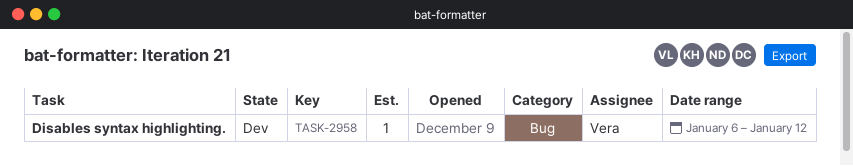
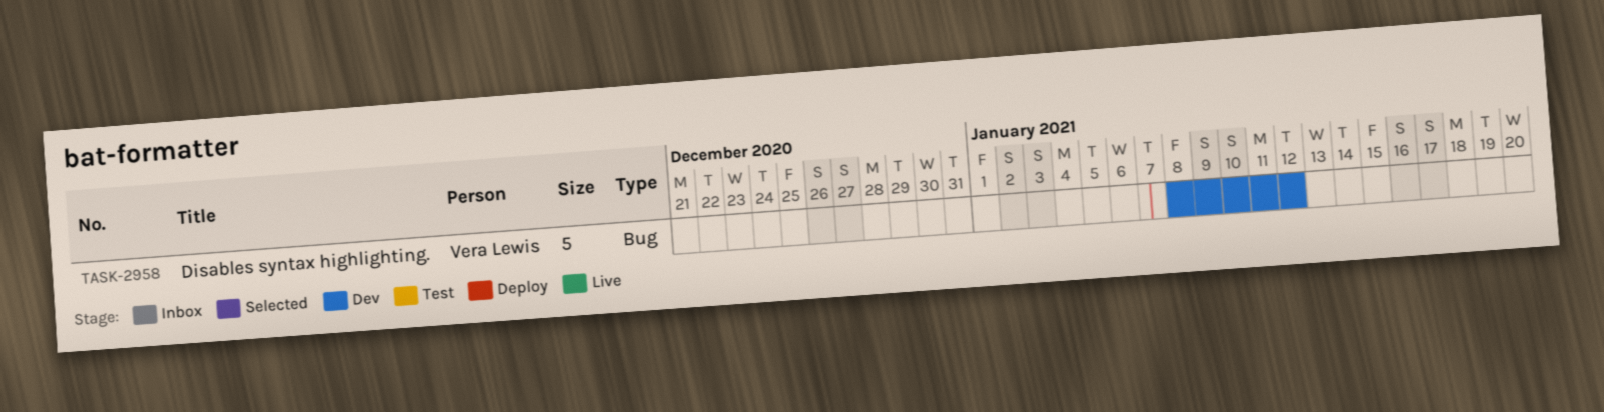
TASK-2958, estimate: 1 -> 5
TASK-2958, start: Jan 6 -> Jan 8

